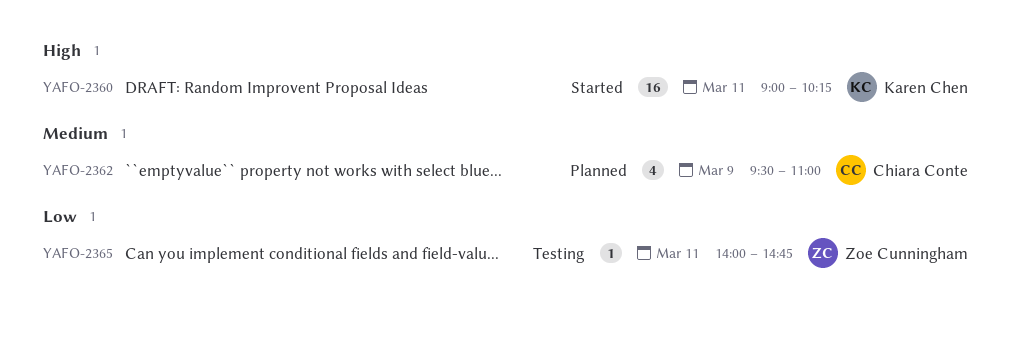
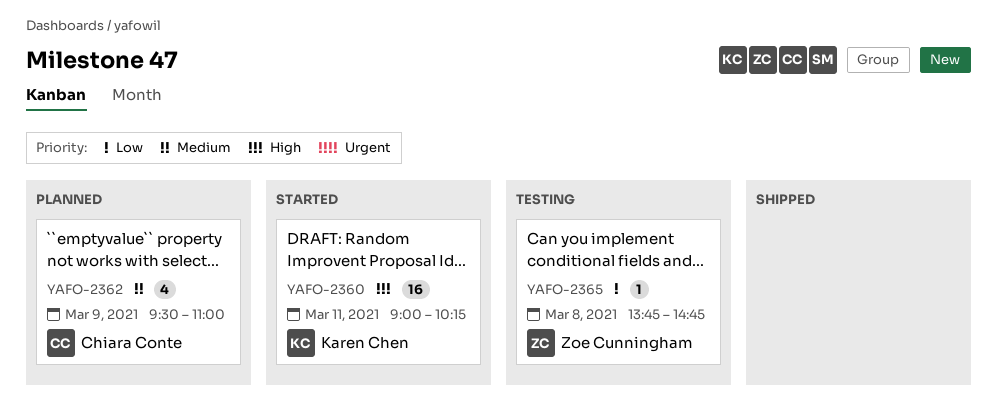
YAFO-2365, day: Mar 11 -> Mar 8
YAFO-2365, begins: 14:00 -> 13:45

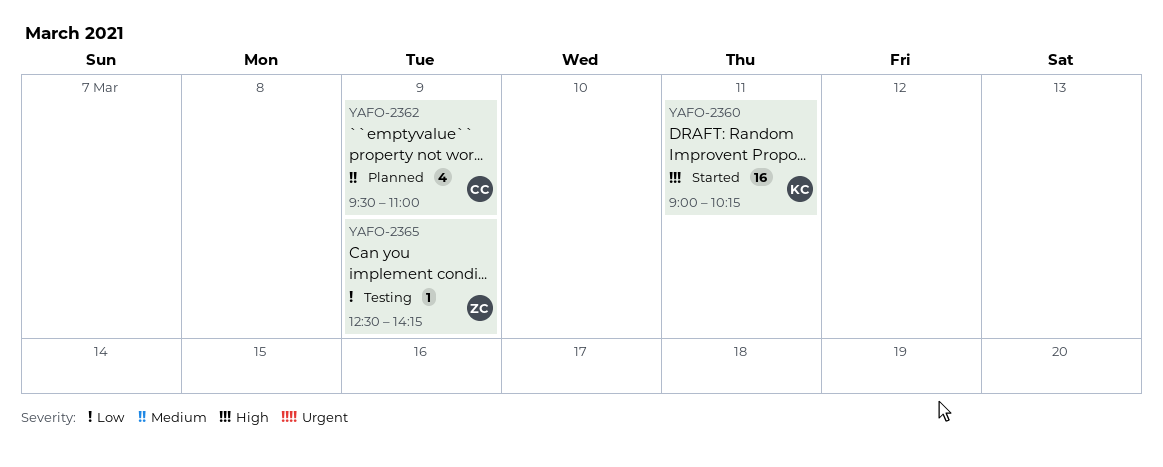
YAFO-2365, day: Mar 8 -> Mar 9
YAFO-2365, begins: 13:45 -> 12:30
YAFO-2365, ends: 14:45 -> 14:15

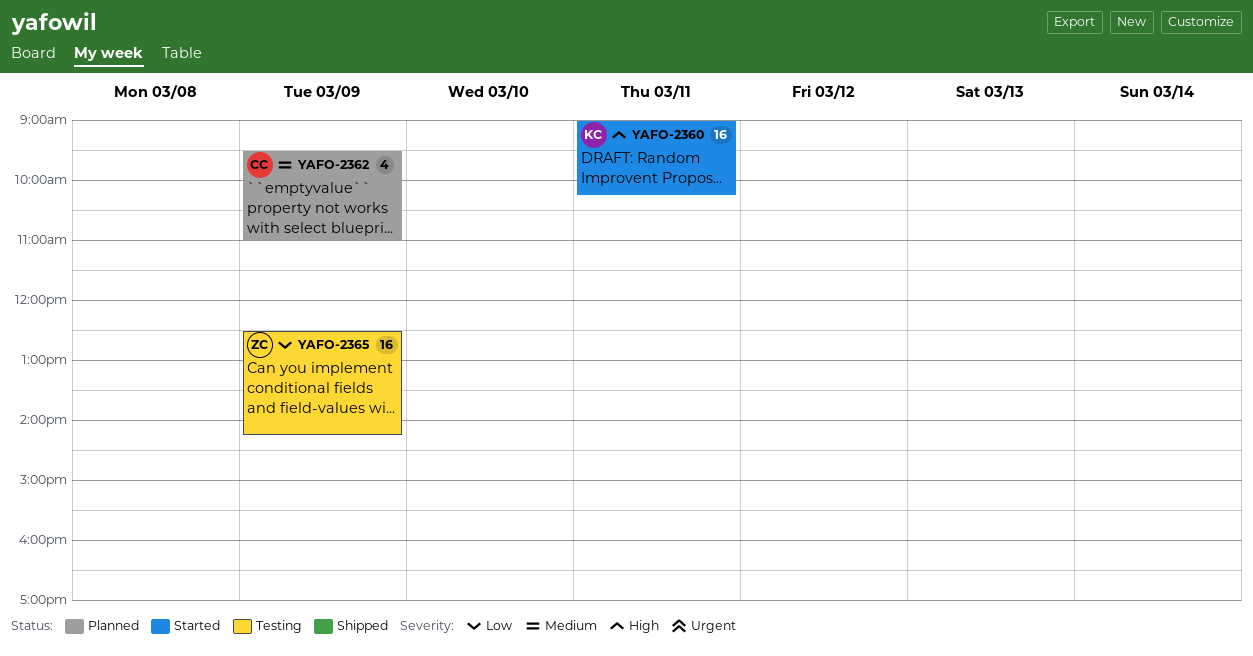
YAFO-2365, estimate: 1 -> 16

